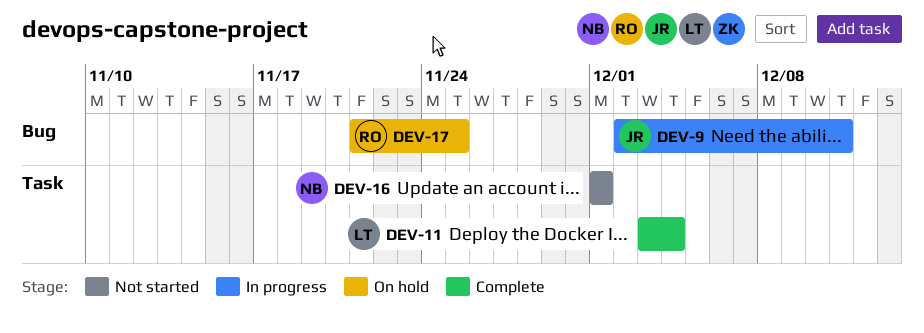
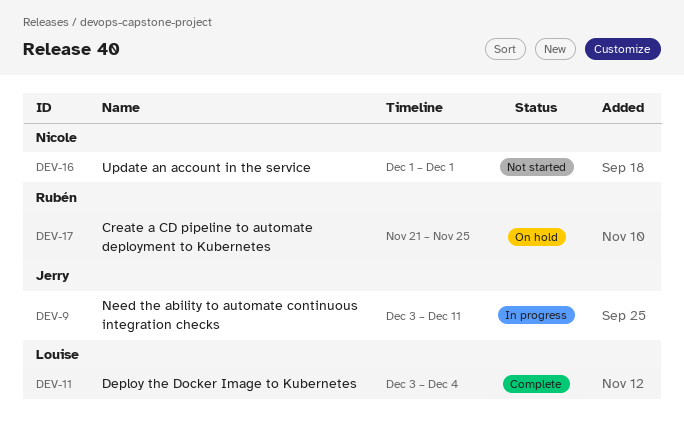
DEV-9, start: Dec 2 -> Dec 3

